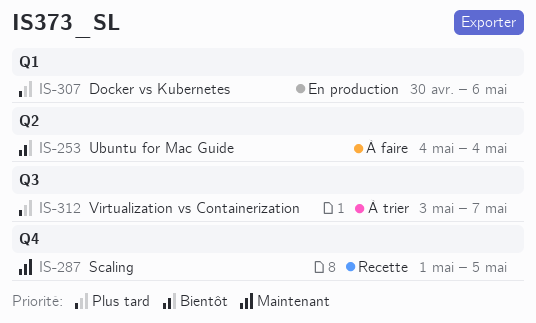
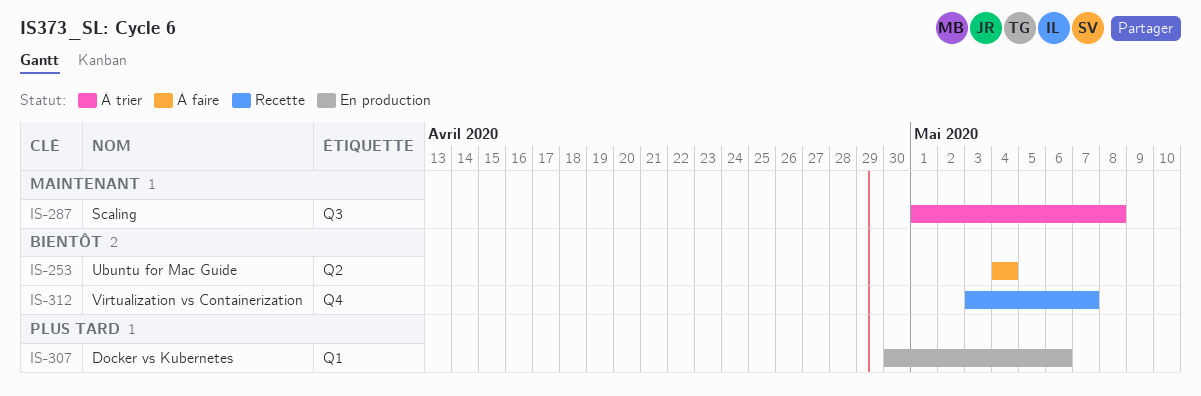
IS-287, status: Recette -> À trier
IS-287, label: Q4 -> Q3
IS-287, due: May 5 -> May 8
IS-312, status: À trier -> Recette
IS-312, priority: Plus tard -> Bientôt
IS-312, label: Q3 -> Q4

